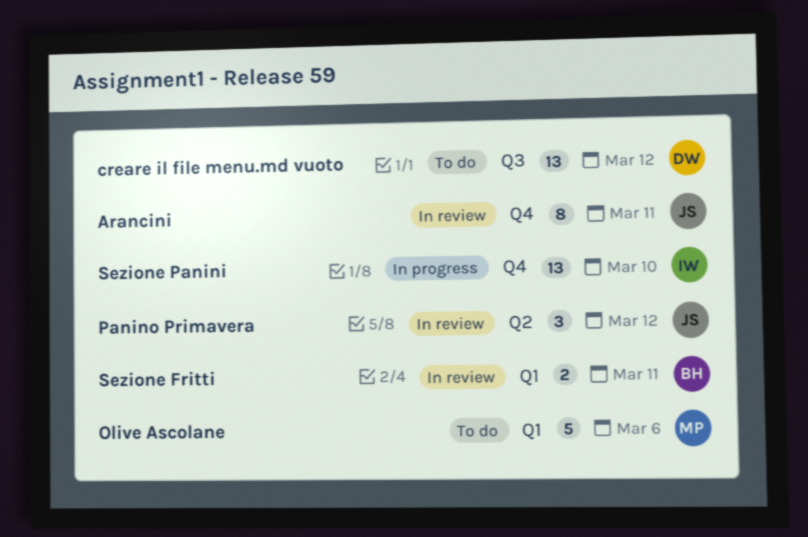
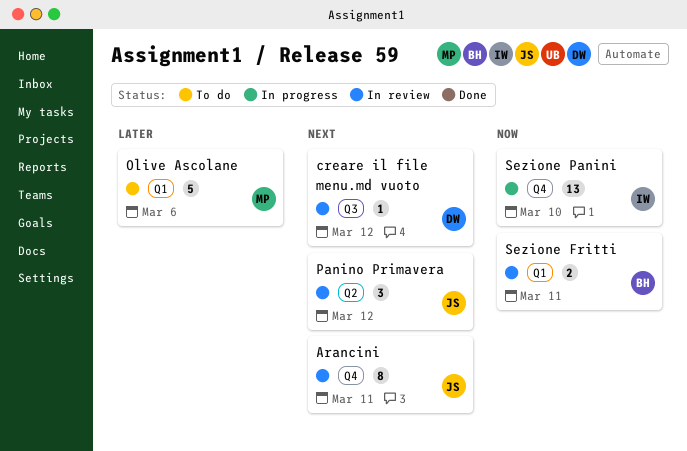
creare il file menu.md vuoto, status: To do -> In review
creare il file menu.md vuoto, estimate: 13 -> 1

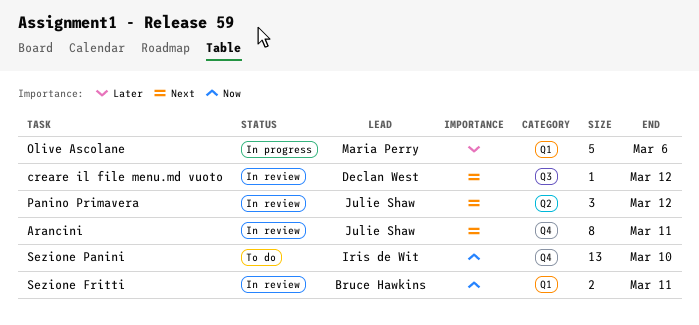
Olive Ascolane, status: To do -> In progress
Sezione Panini, status: In progress -> To do

